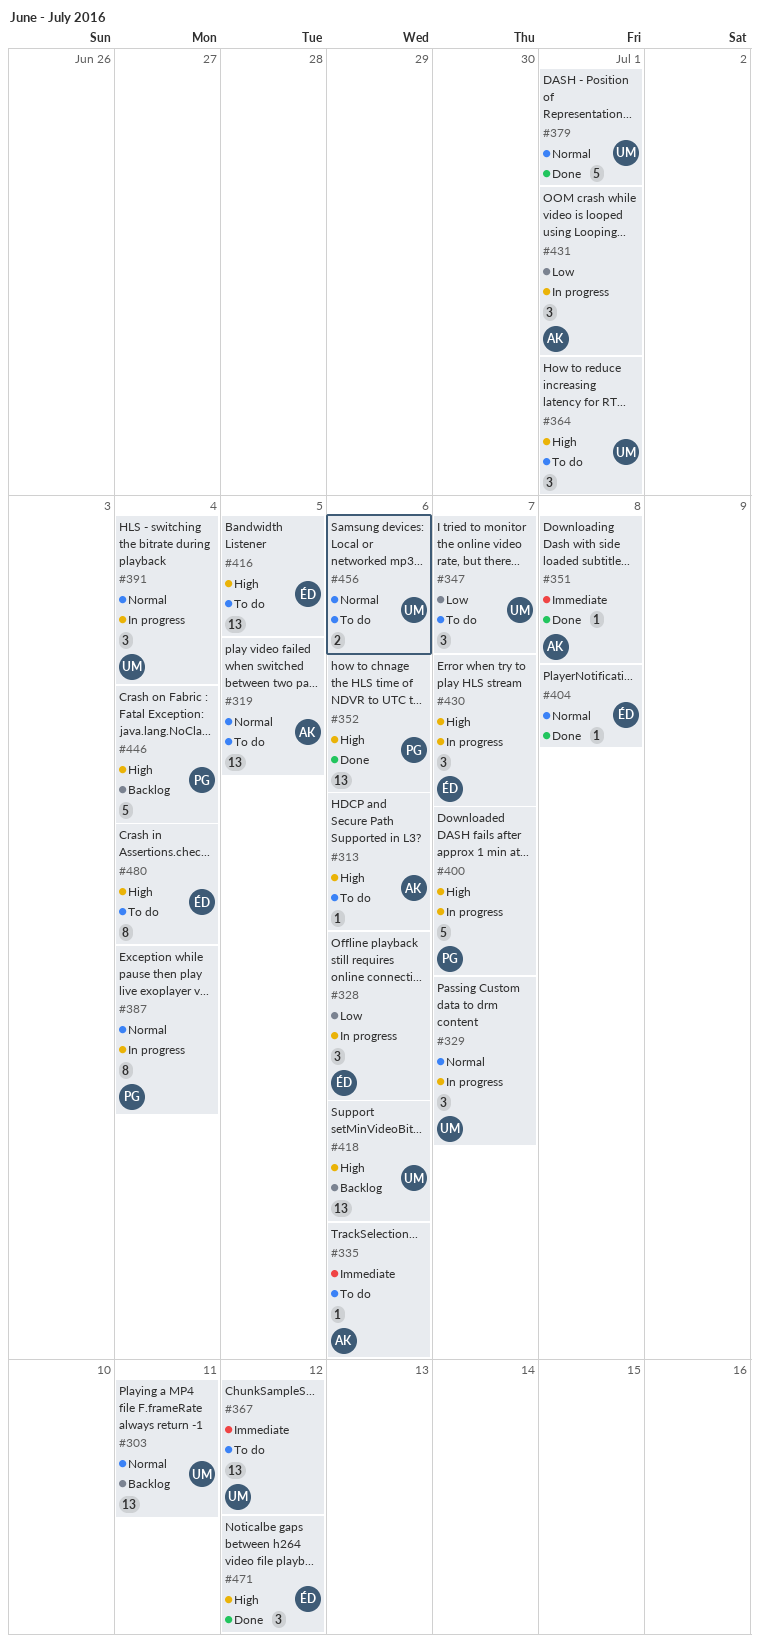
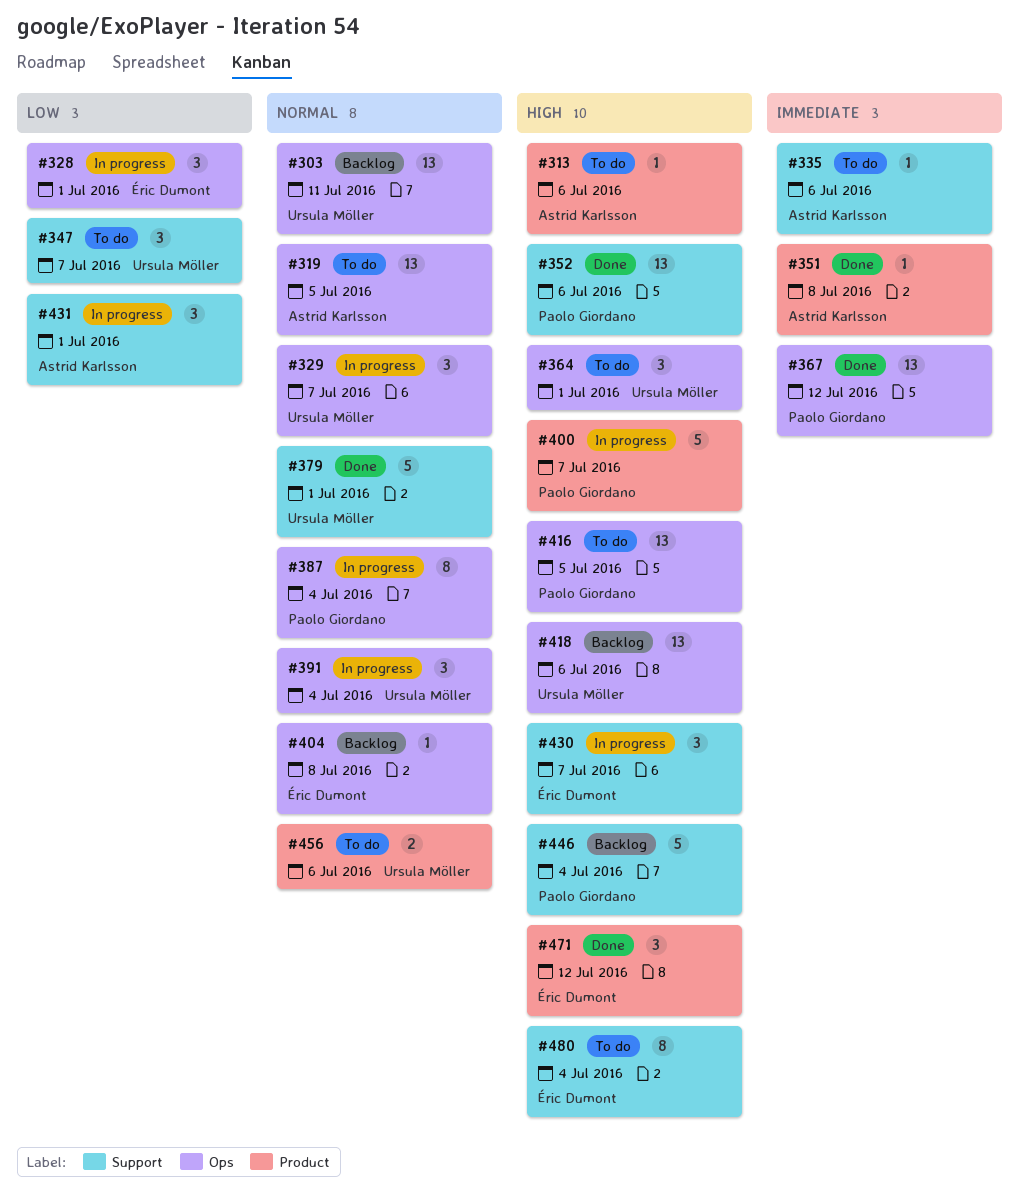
#328, due: Jul 6 -> Jul 1
#367, status: To do -> Done
#367, owner: Ursula Möller -> Paolo Giordano
#404, status: Done -> Backlog
#416, owner: Éric Dumont -> Paolo Giordano

